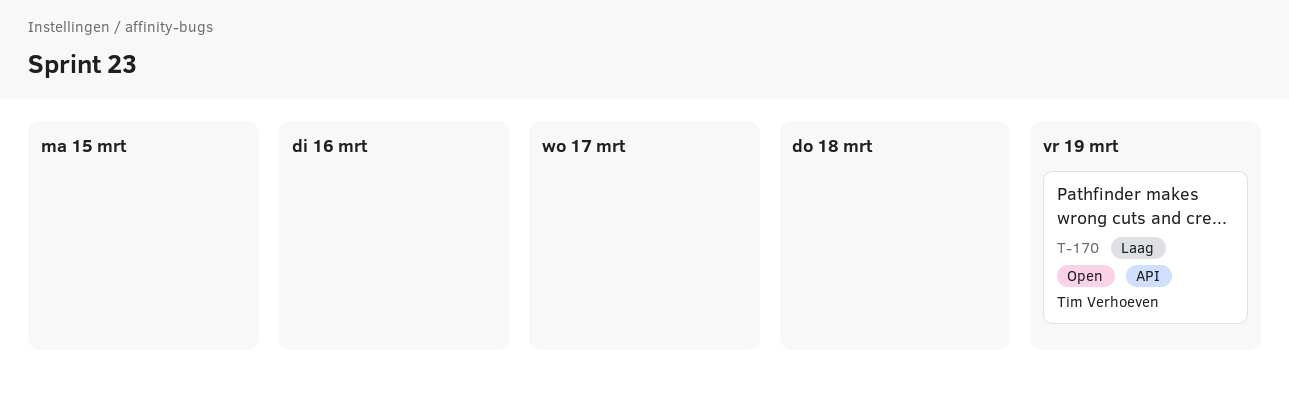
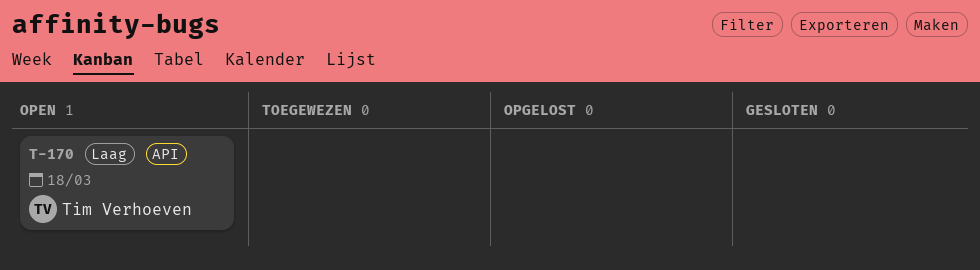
T-170, due: Mar 19 -> Mar 18

